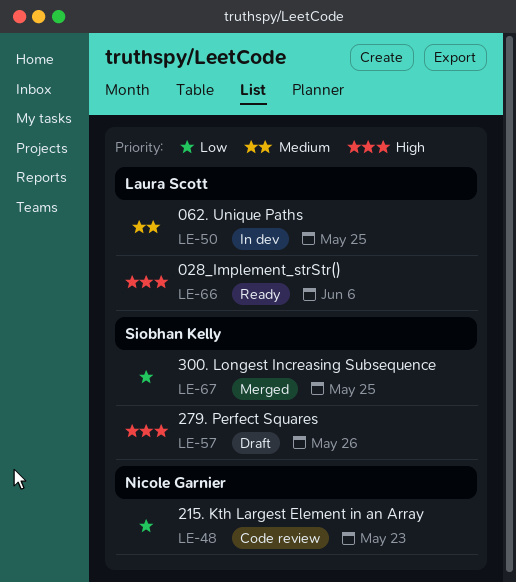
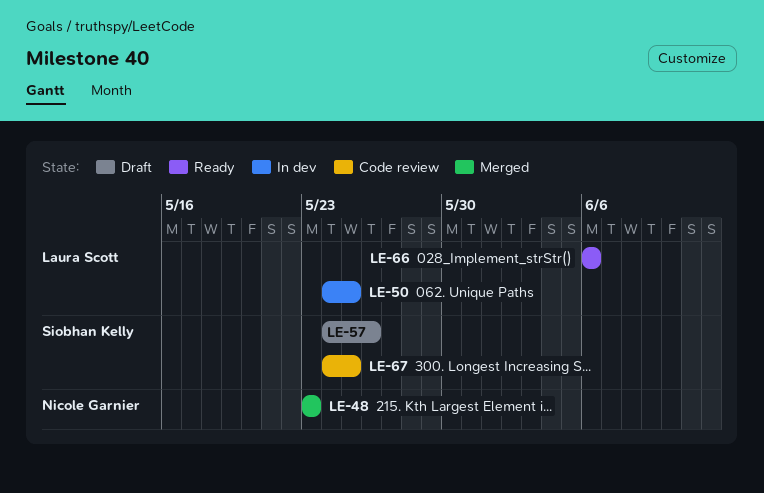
LE-48, status: Code review -> Merged
LE-67, status: Merged -> Code review

